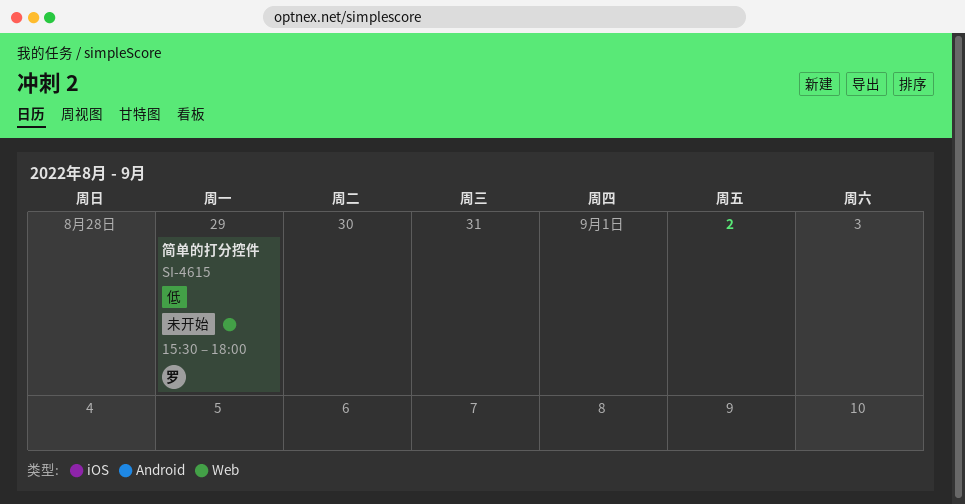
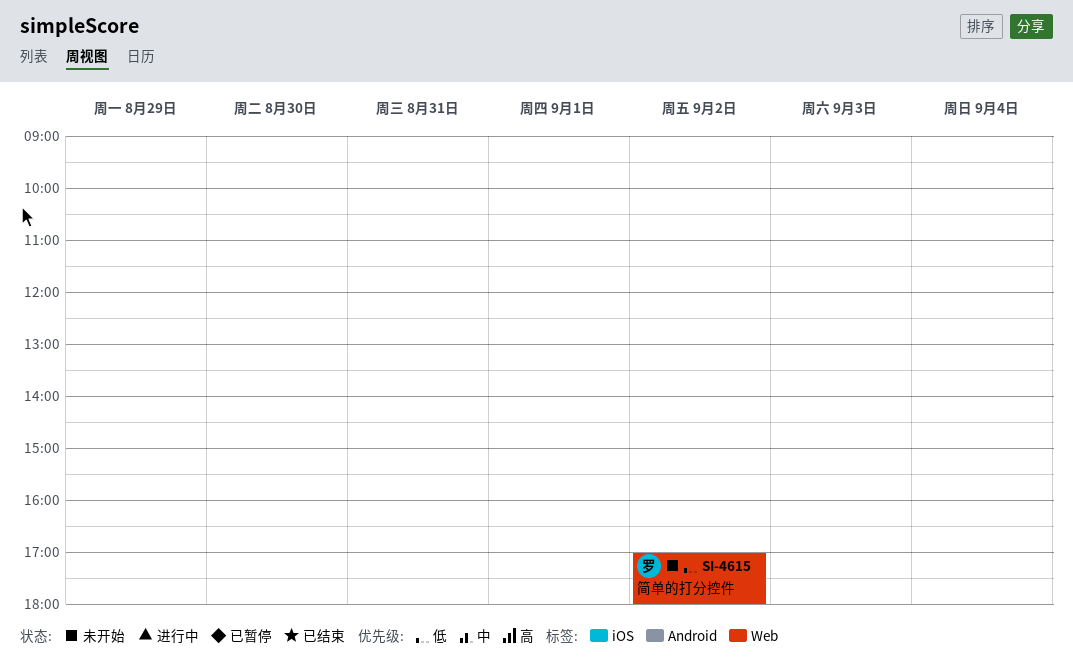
SI-4615, day: Aug 29 -> Sep 2
SI-4615, begins: 15:30 -> 17:00

